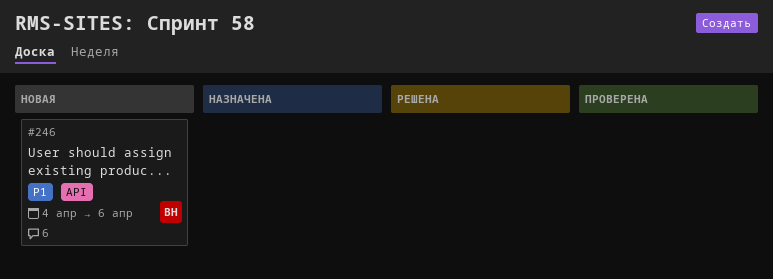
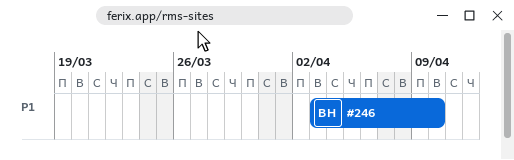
#246, start: Apr 4 -> Apr 3
#246, due: Apr 6 -> Apr 10

